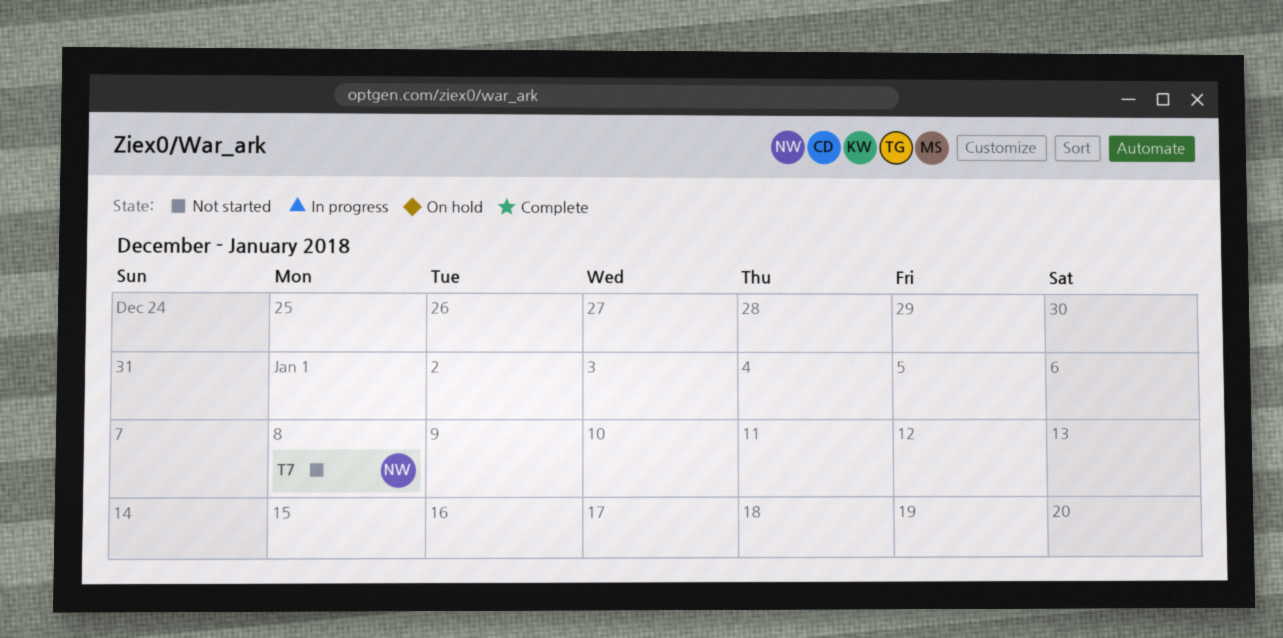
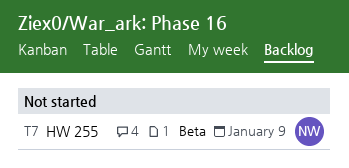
T7, due: Jan 8 -> Jan 9

